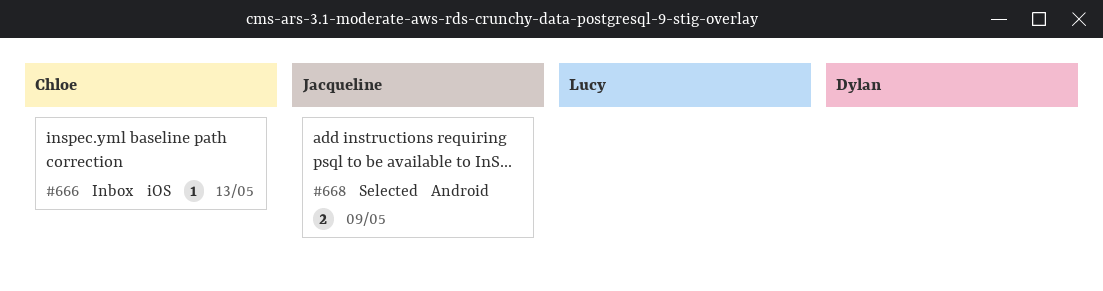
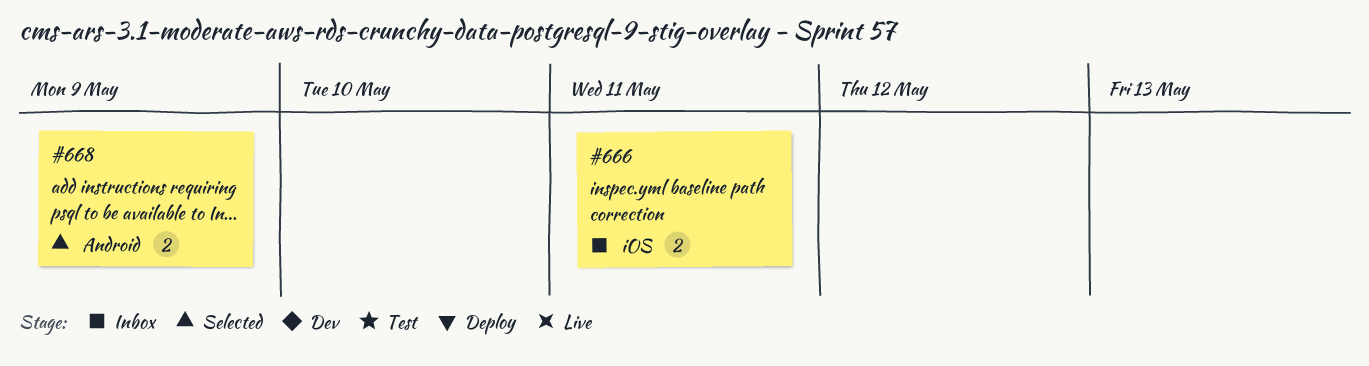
#666, estimate: 1 -> 2
#666, due: May 13 -> May 11

